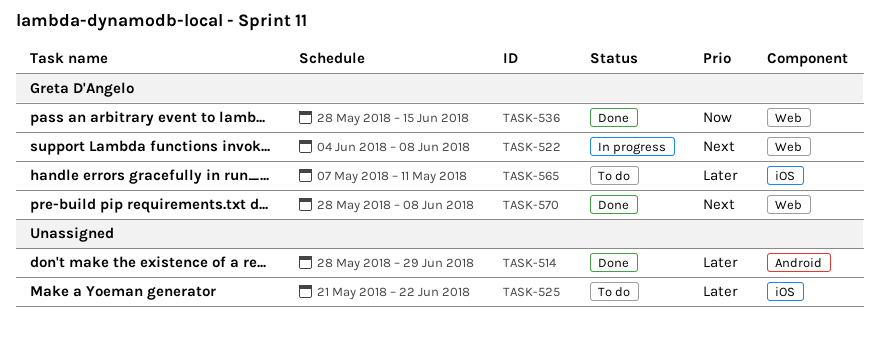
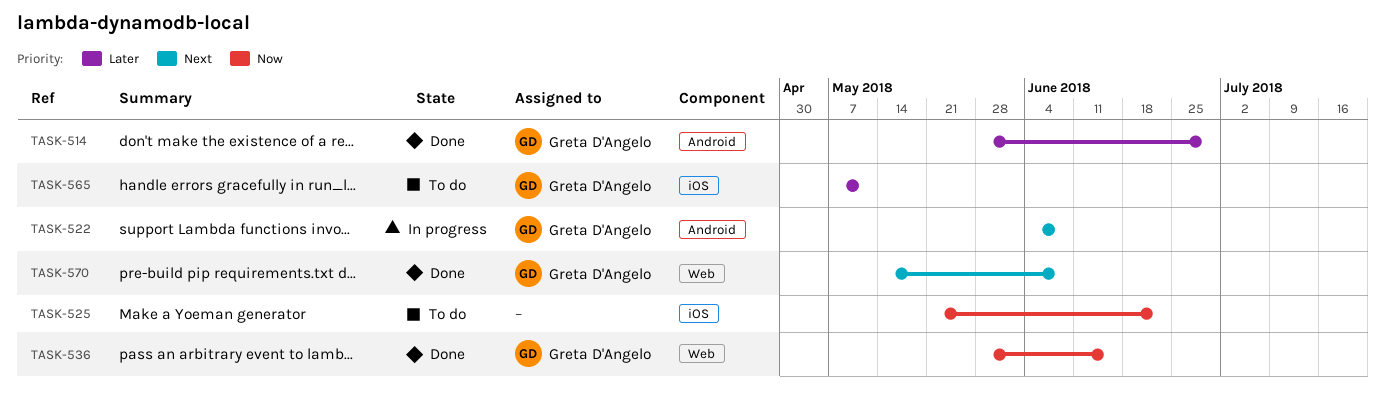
TASK-514, owner: none -> Greta D'Angelo
TASK-522, label: Web -> Android
TASK-525, priority: Later -> Now
TASK-570, start: May 28 -> May 14

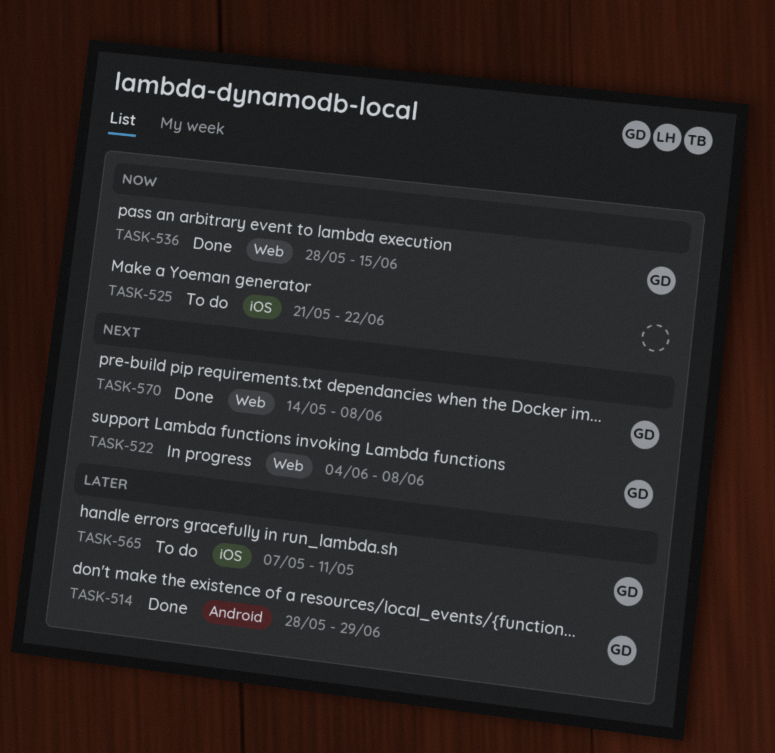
TASK-522, label: Android -> Web

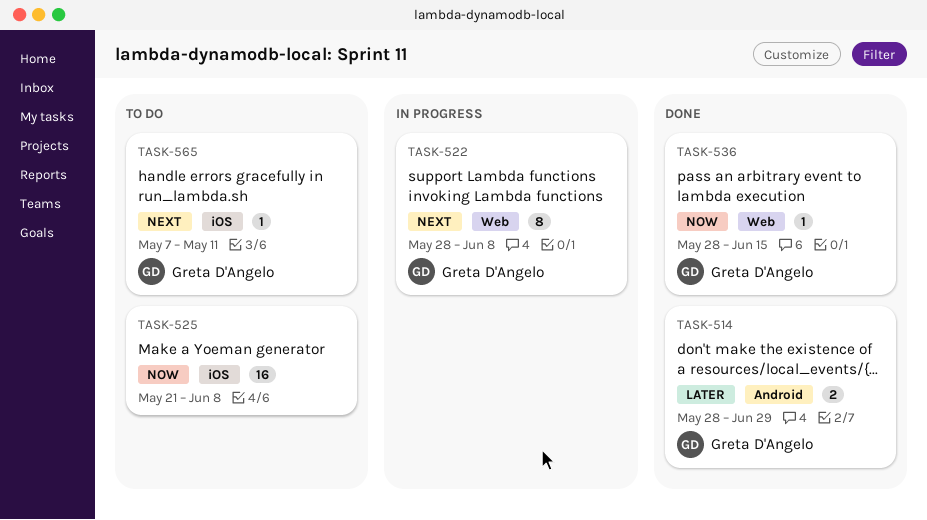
TASK-522, start: Jun 4 -> May 28
TASK-525, due: Jun 22 -> Jun 8
TASK-565, priority: Later -> Next
TASK-570: present -> none

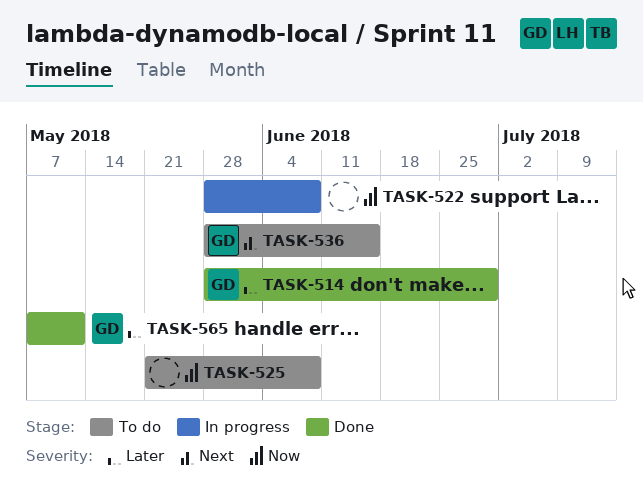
TASK-522, owner: Greta D'Angelo -> none
TASK-522, priority: Next -> Now
TASK-536, status: Done -> To do
TASK-536, priority: Now -> Next
TASK-565, status: To do -> Done
TASK-565, priority: Next -> Later

